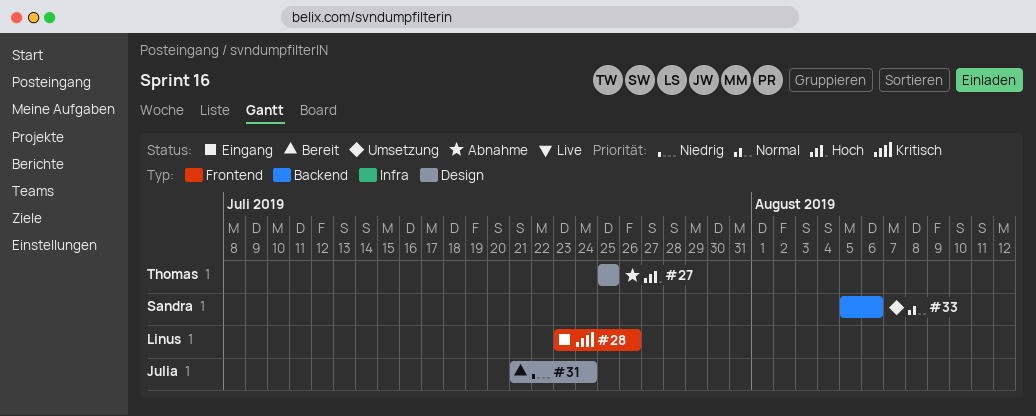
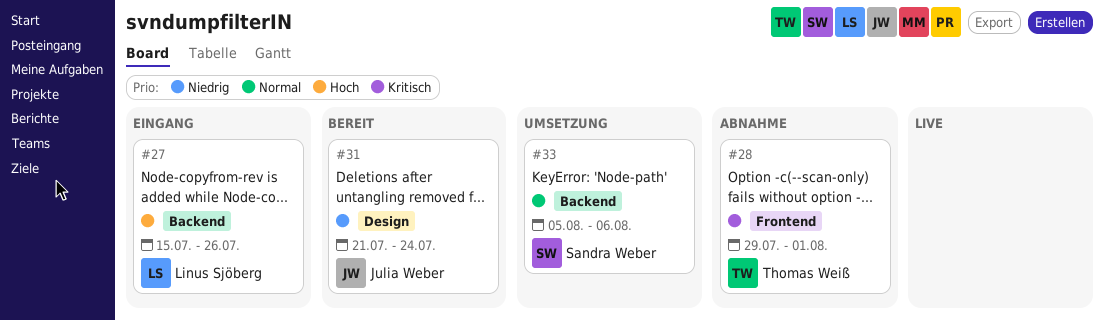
#27, status: Abnahme -> Eingang
#27, owner: Thomas Weiß -> Linus Sjöberg
#27, label: Design -> Backend
#27, start: Jul 25 -> Jul 15
#27, due: Jul 25 -> Jul 26
#28, status: Eingang -> Abnahme
#28, owner: Linus Sjöberg -> Thomas Weiß
#28, start: Jul 23 -> Jul 29
#28, due: Jul 26 -> Aug 1

